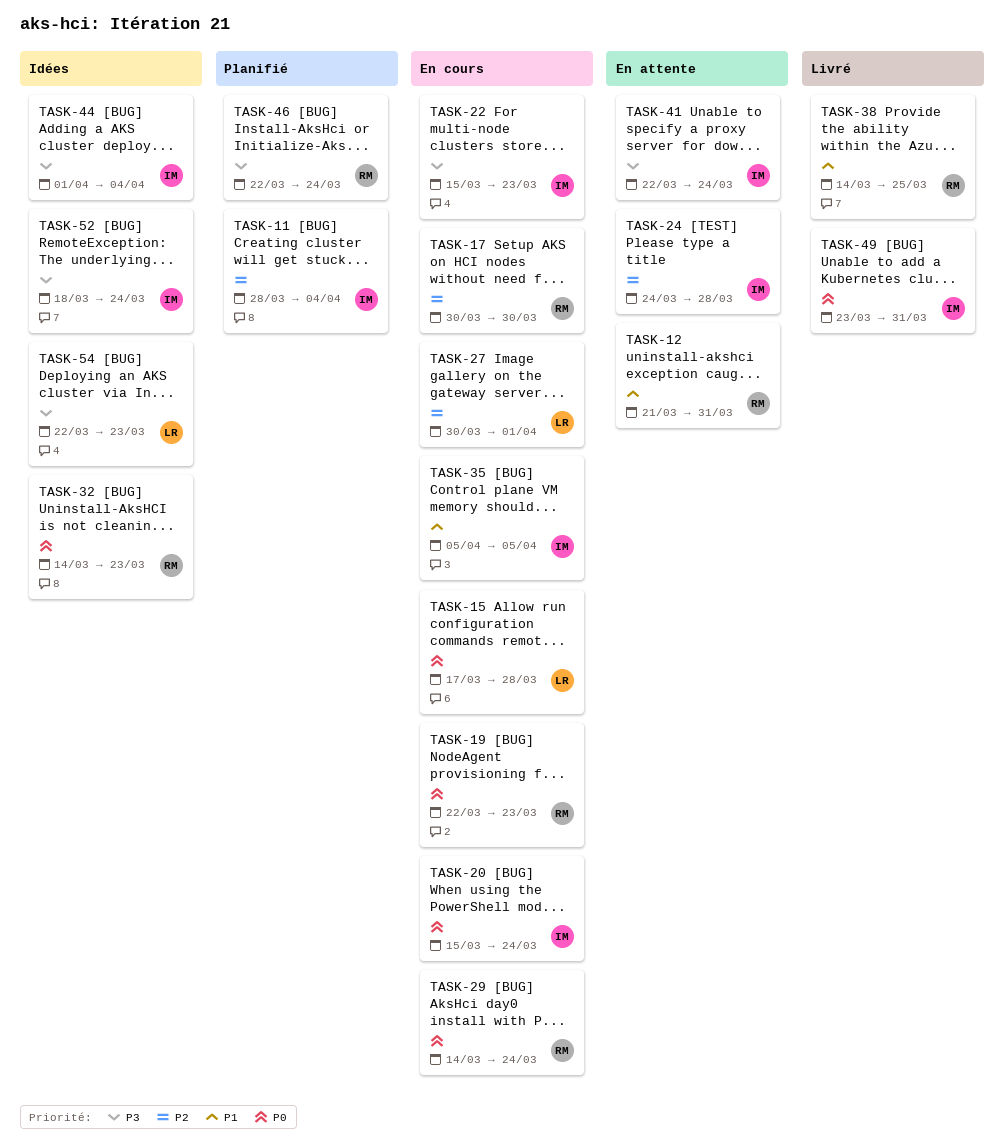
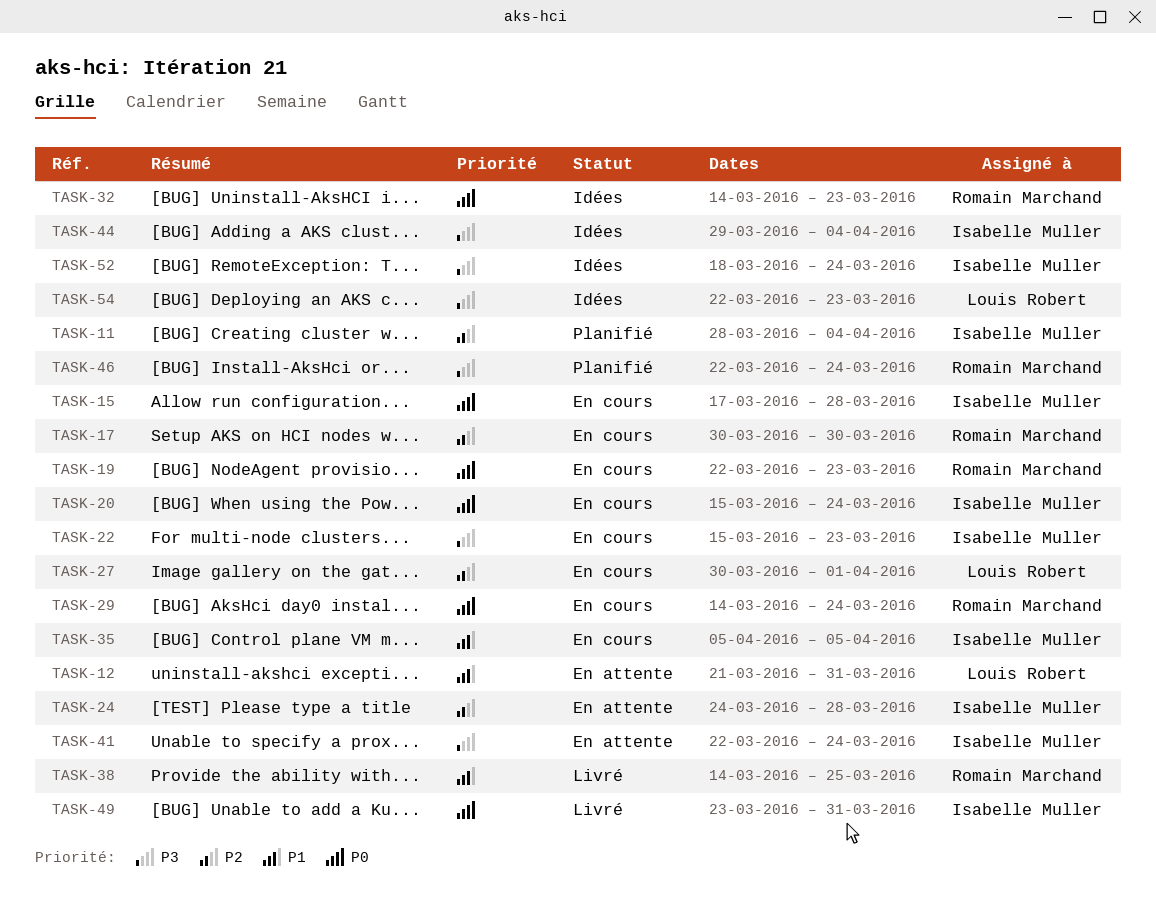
TASK-12, owner: Romain Marchand -> Louis Robert
TASK-15, owner: Louis Robert -> Isabelle Muller
TASK-44, start: Apr 1 -> Mar 29

